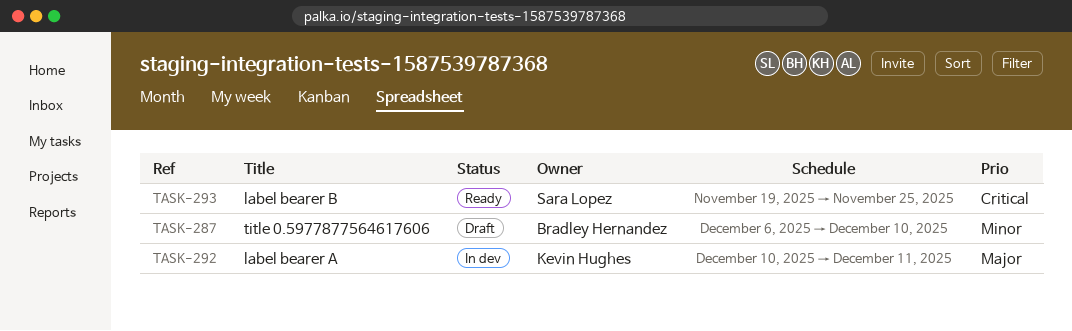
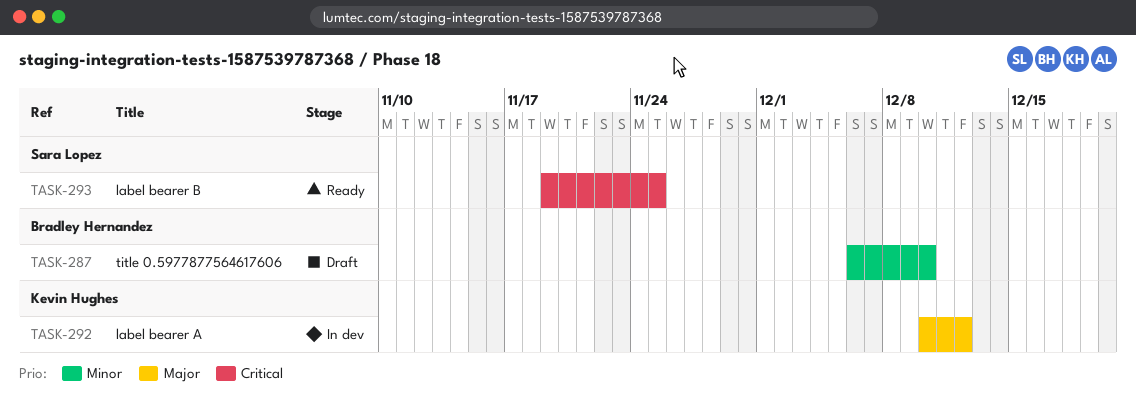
TASK-292, due: Dec 11 -> Dec 12

